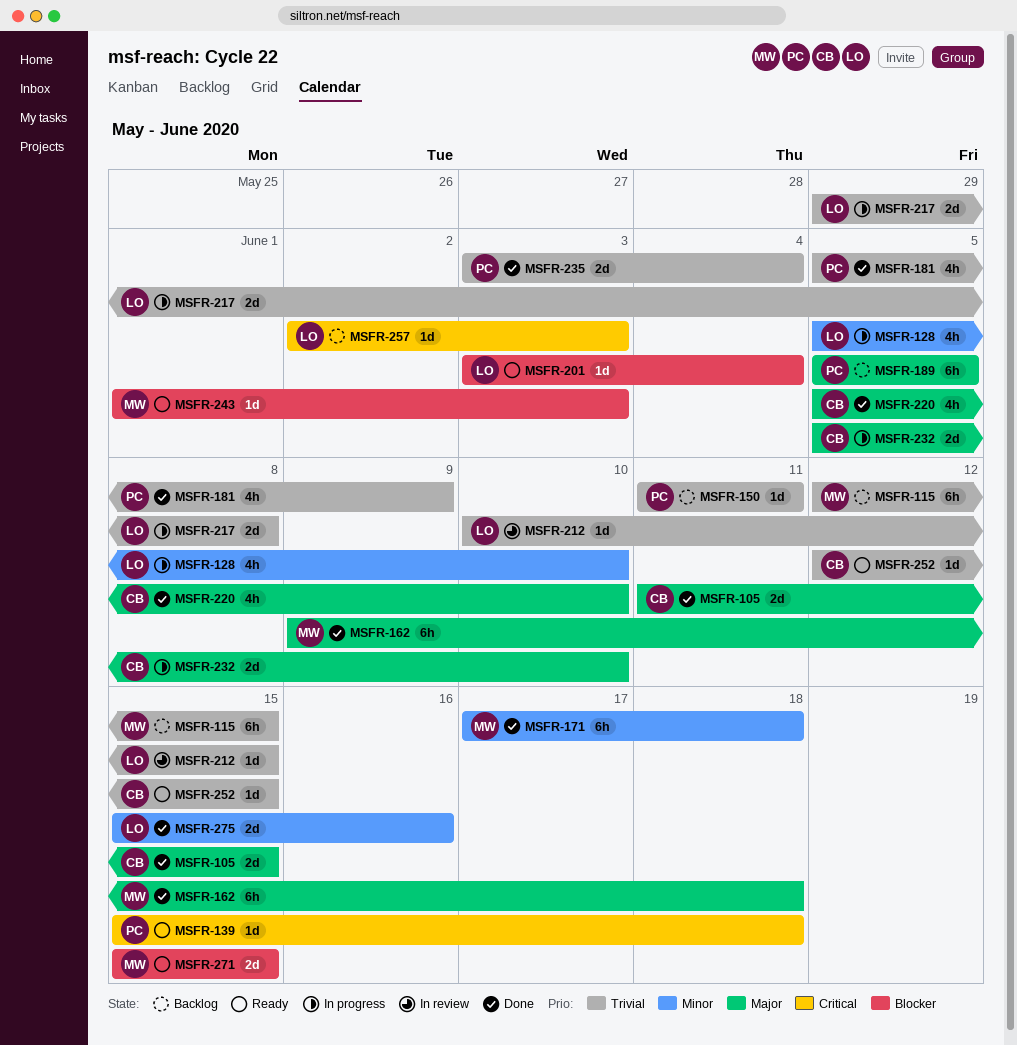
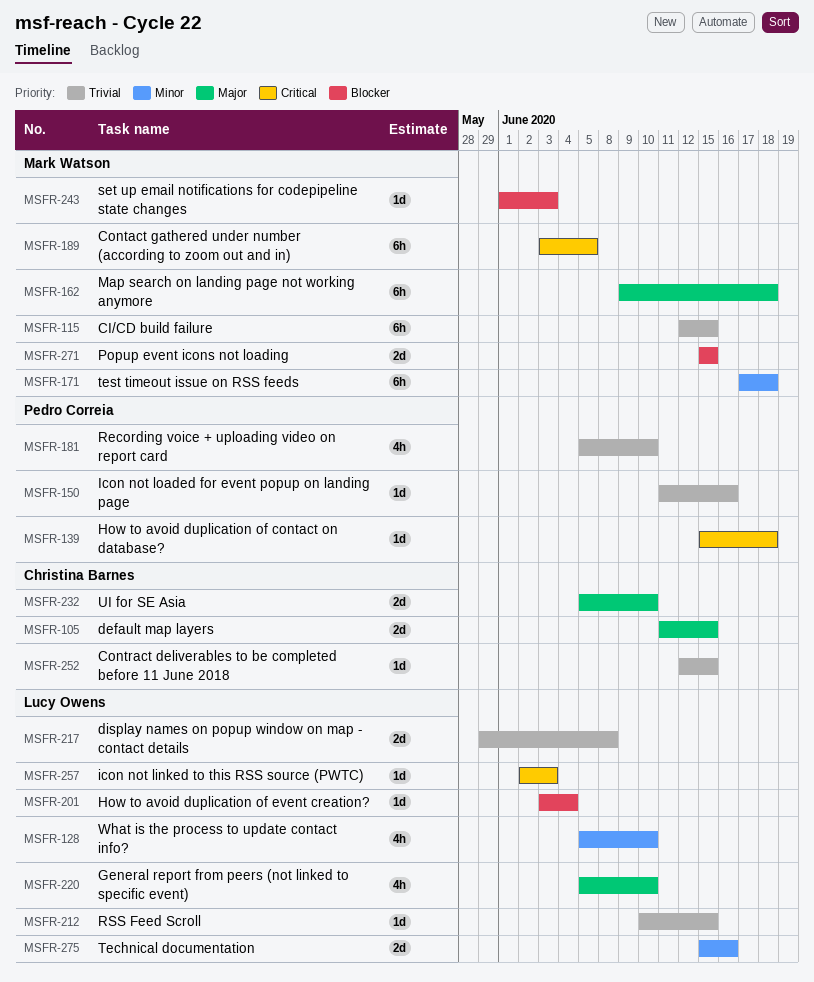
MSFR-150, due: Jun 11 -> Jun 16
MSFR-181, due: Jun 9 -> Jun 10
MSFR-189, owner: Pedro Correia -> Mark Watson
MSFR-189, priority: Major -> Critical
MSFR-189, start: Jun 5 -> Jun 3
MSFR-220, owner: Christina Barnes -> Lucy Owens
MSFR-235: present -> none

